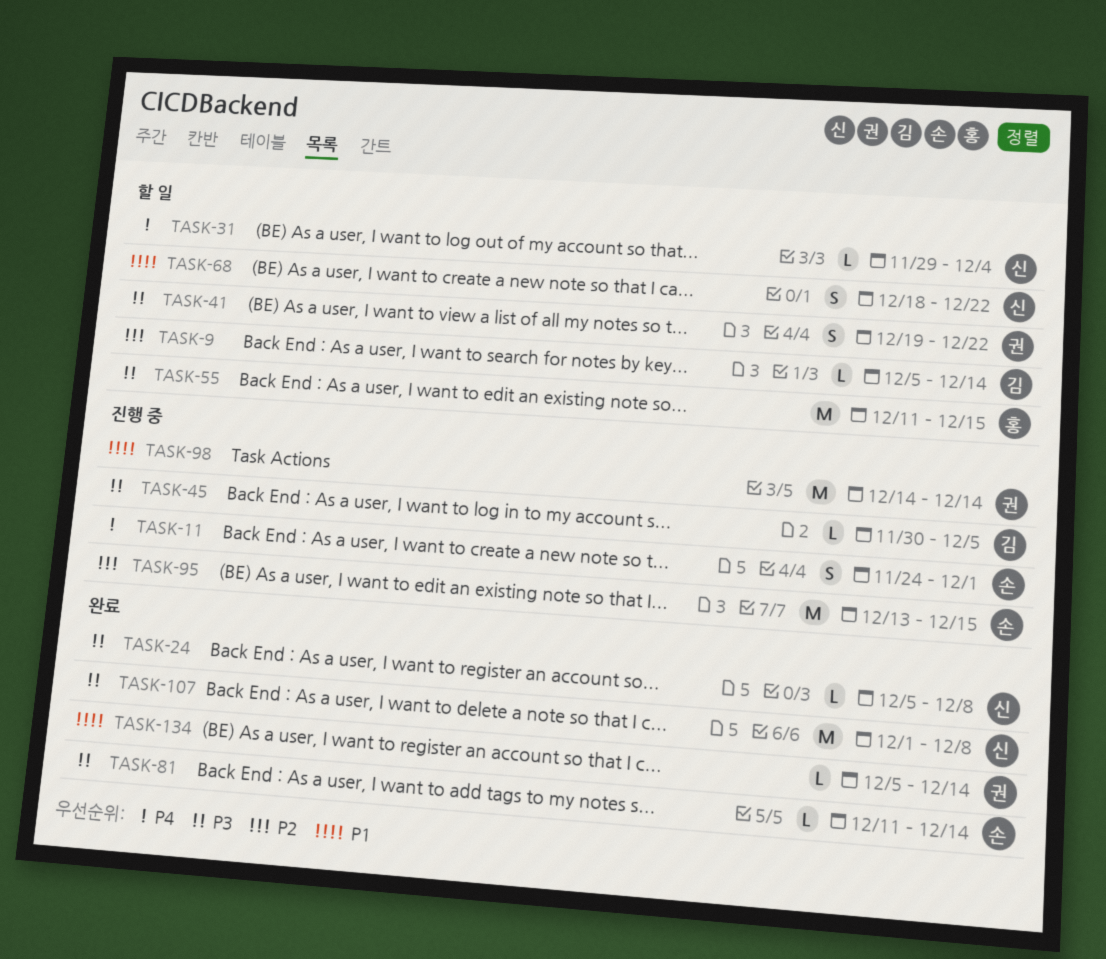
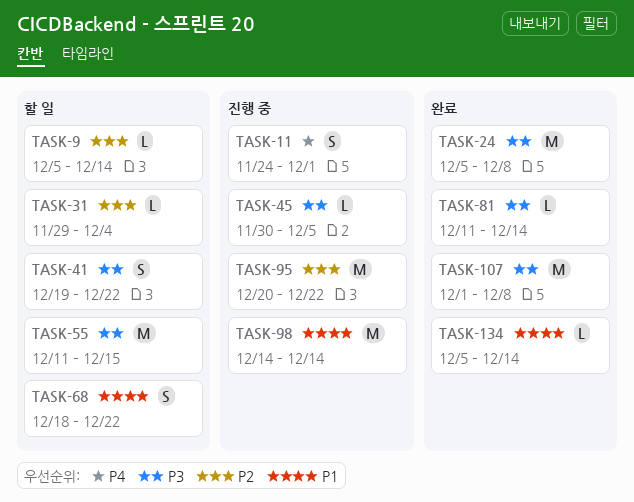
TASK-24, estimate: L -> M
TASK-31, priority: P4 -> P2
TASK-95, start: Dec 13 -> Dec 20
TASK-95, due: Dec 15 -> Dec 22

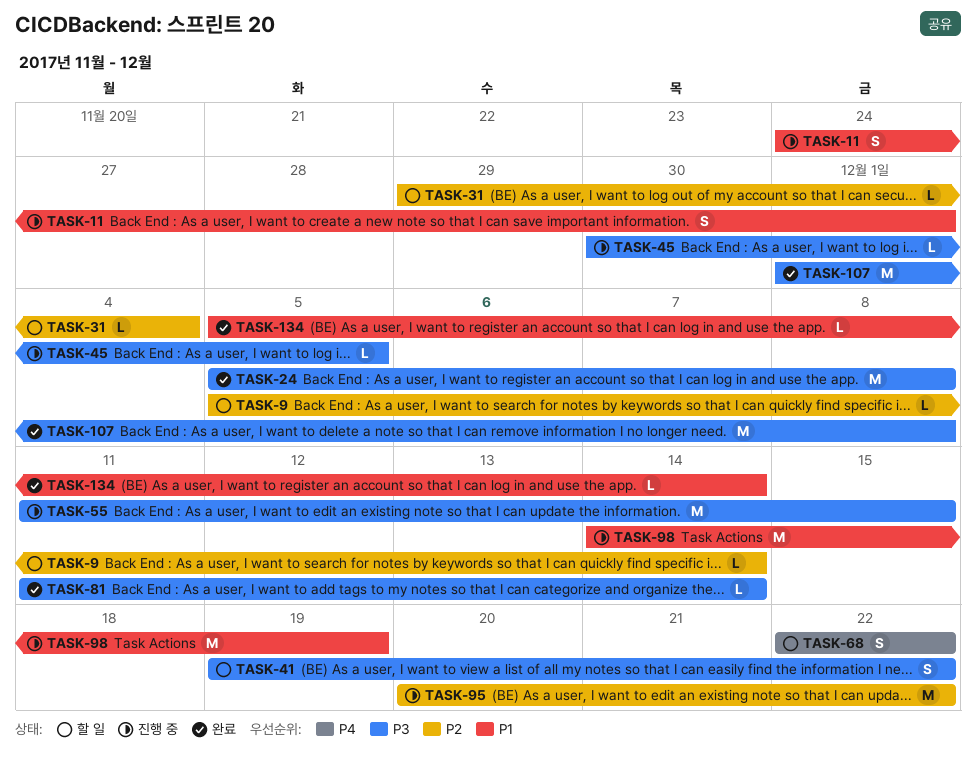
TASK-11, priority: P4 -> P1
TASK-55, status: 할 일 -> 진행 중
TASK-68, priority: P1 -> P4
TASK-68, start: Dec 18 -> Dec 22
TASK-98, due: Dec 14 -> Dec 19

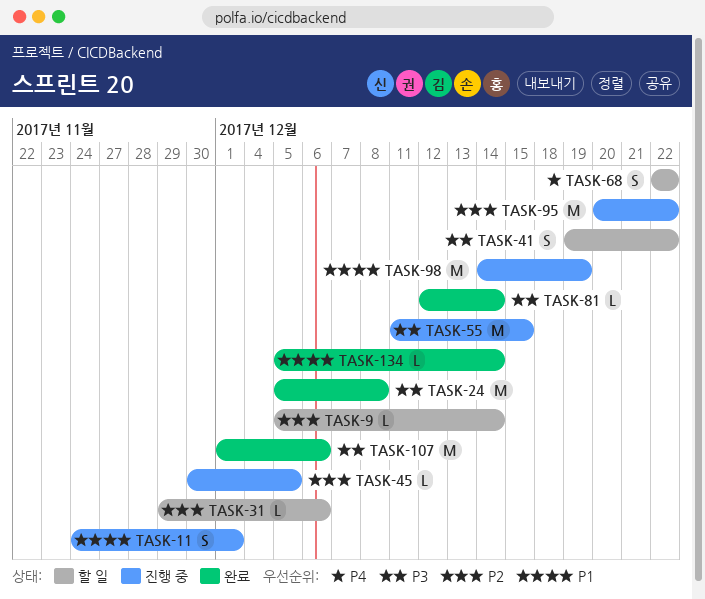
TASK-31, due: Dec 4 -> Dec 6
TASK-45, priority: P3 -> P2
TASK-81, start: Dec 11 -> Dec 12
TASK-107, due: Dec 8 -> Dec 6

